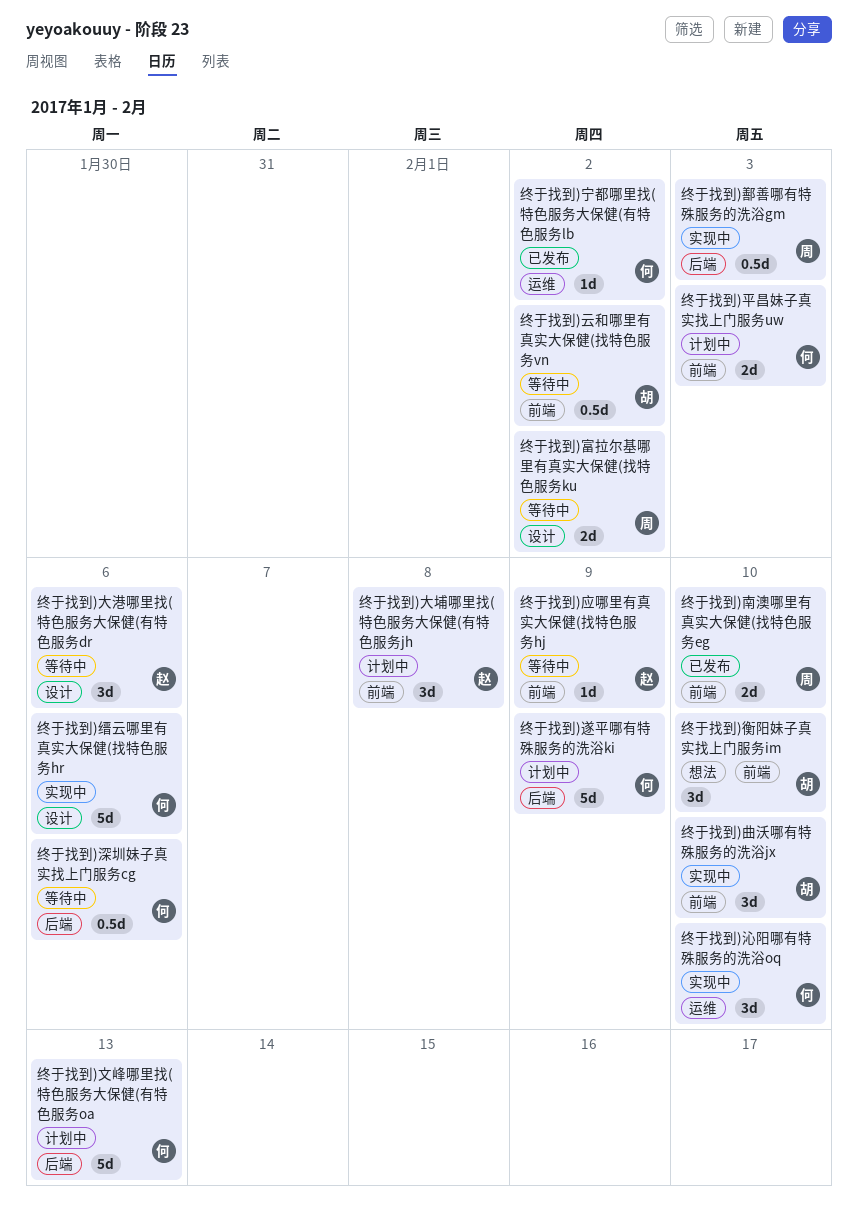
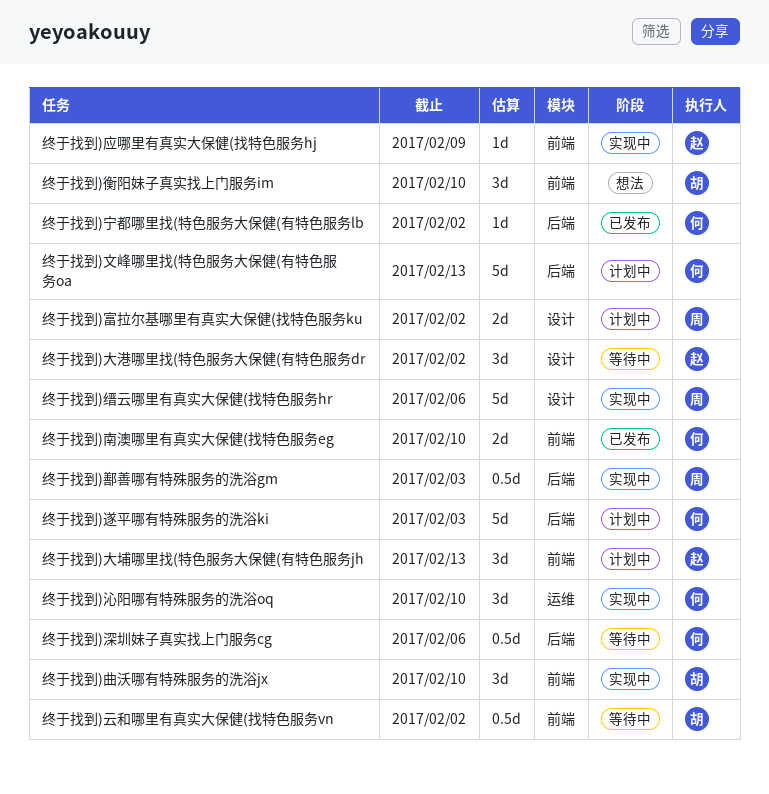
终于找到)南澳哪里有真实大保健(找特色服务eg, owner: 周 -> 何
终于找到)大埔哪里找(特色服务大保健(有特色服务jh, due: Feb 8 -> Feb 13
终于找到)大港哪里找(特色服务大保健(有特色服务dr, due: Feb 6 -> Feb 2
终于找到)宁都哪里找(特色服务大保健(有特色服务lb, label: 运维 -> 后端
终于找到)富拉尔基哪里有真实大保健(找特色服务ku, status: 等待中 -> 计划中
终于找到)平昌妹子真实找上门服务uw: present -> none
终于找到)应哪里有真实大保健(找特色服务hj, status: 等待中 -> 实现中
终于找到)缙云哪里有真实大保健(找特色服务hr, owner: 何 -> 周
终于找到)遂平哪有特殊服务的洗浴ki, due: Feb 9 -> Feb 3

